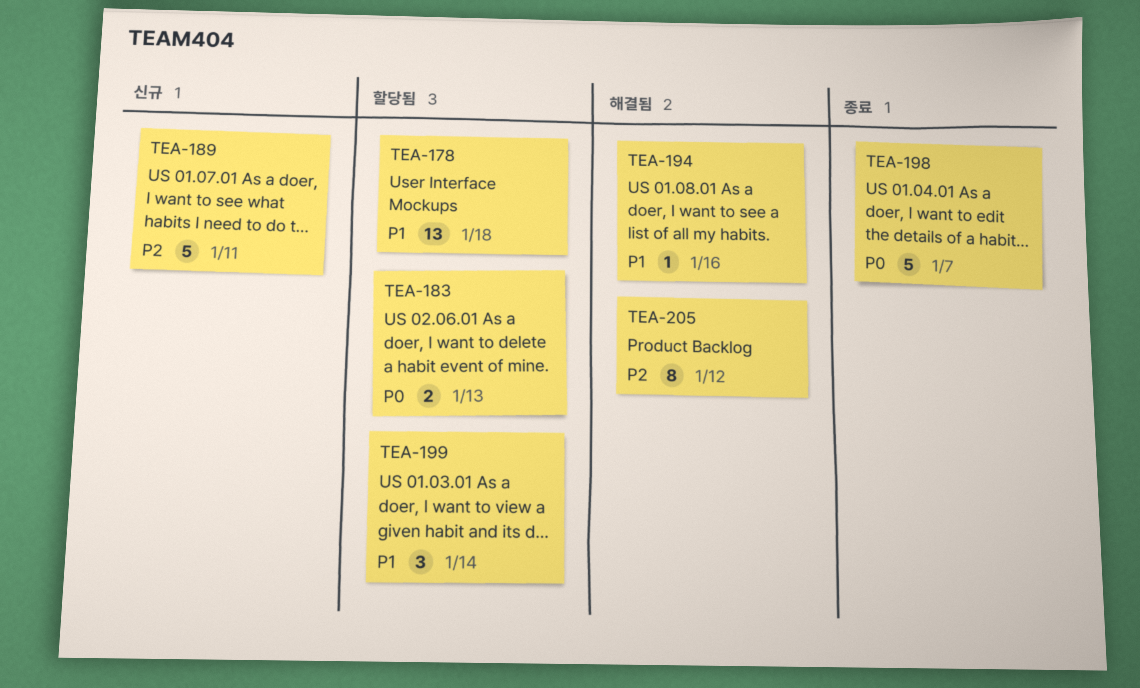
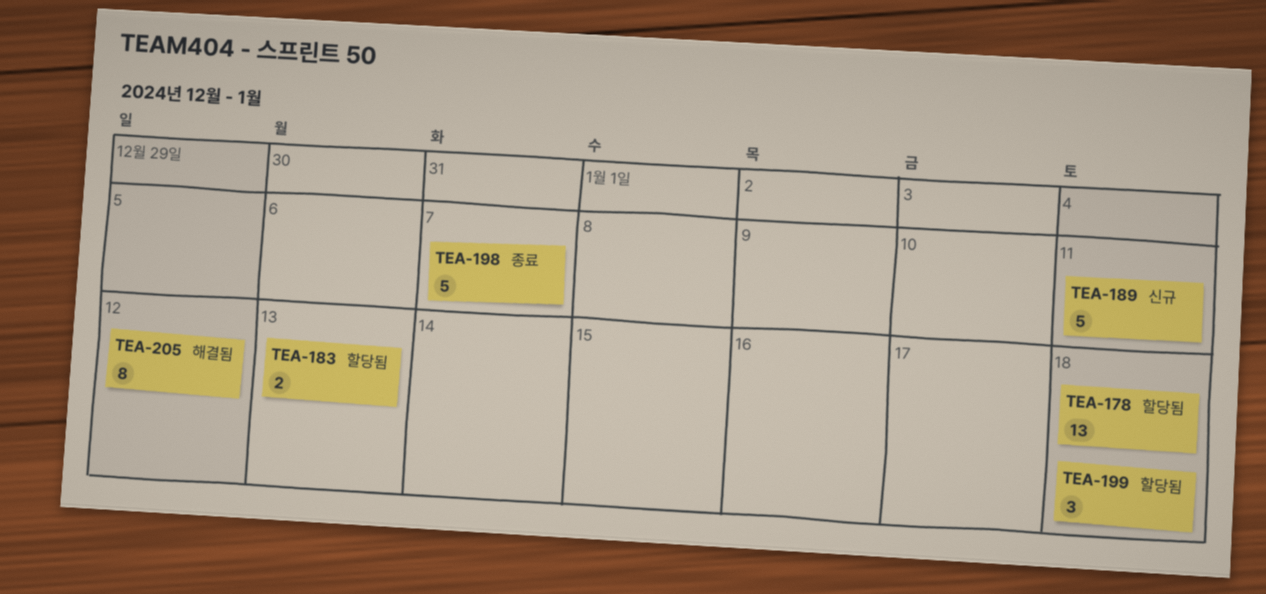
TEA-194: present -> none
TEA-199, due: Jan 14 -> Jan 18

